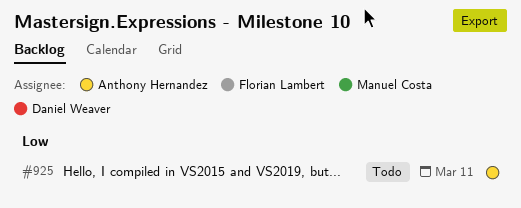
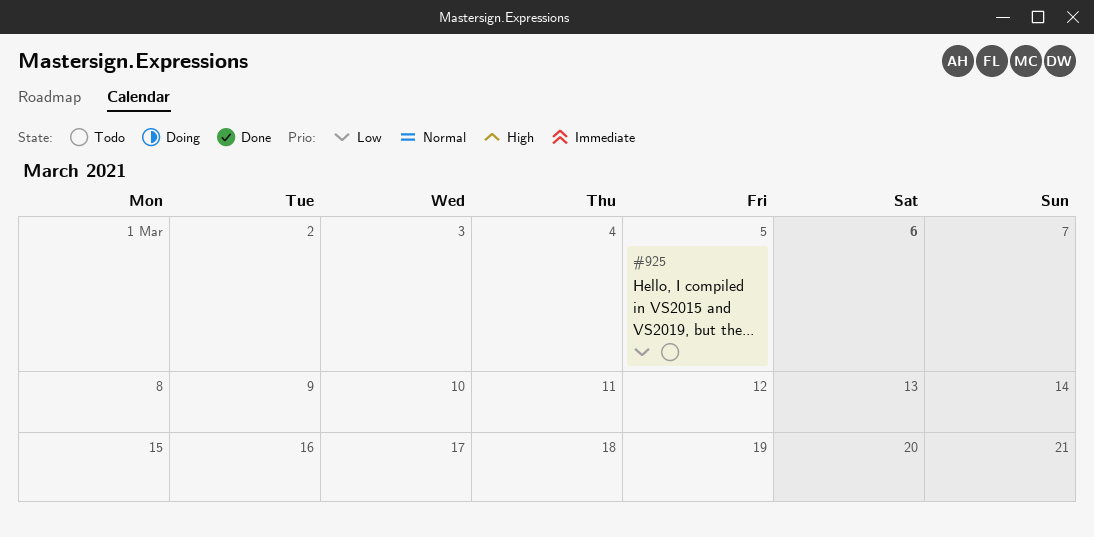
#925, due: Mar 11 -> Mar 5

